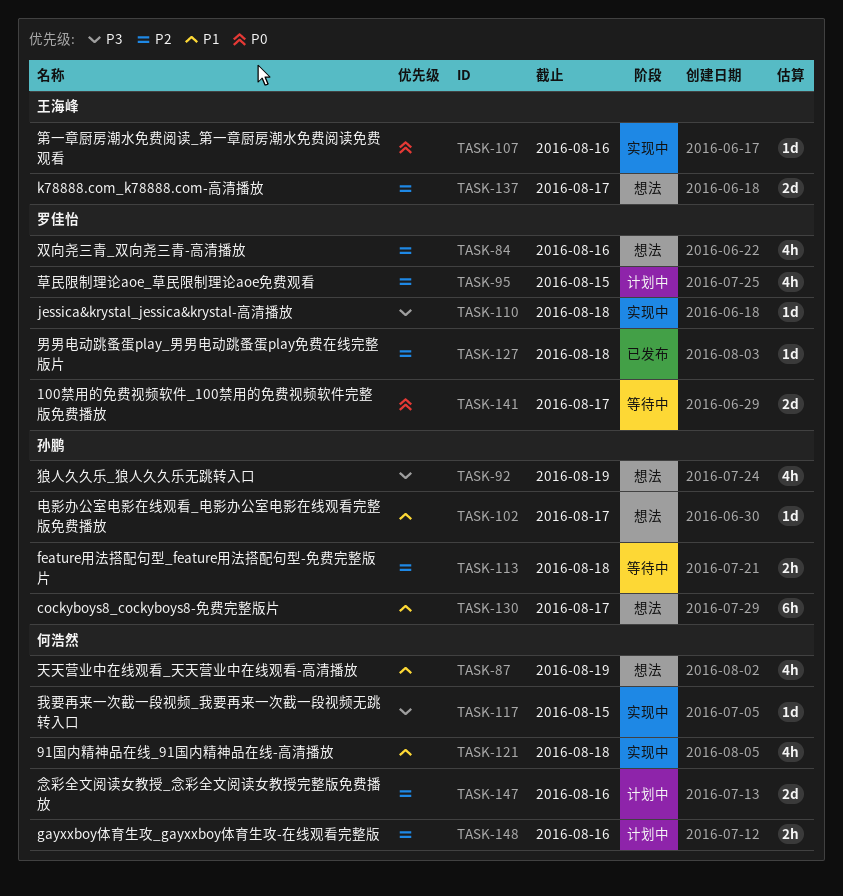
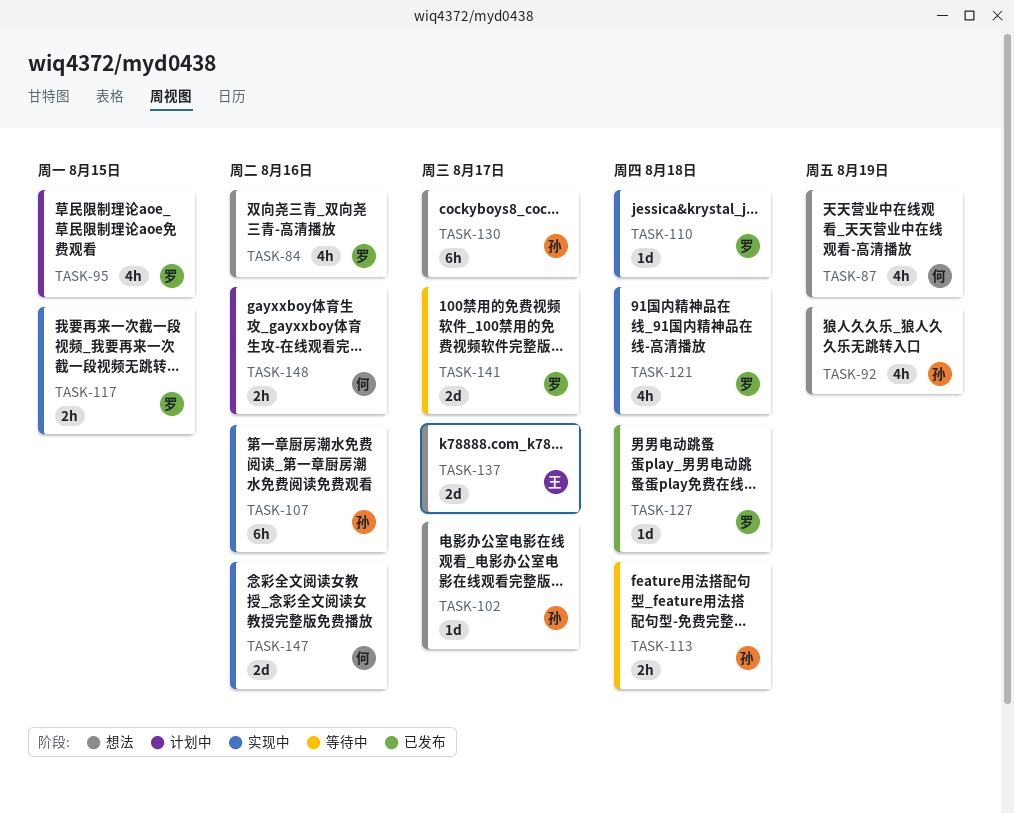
TASK-107, owner: 王海峰 -> 孙鹏
TASK-107, estimate: 1d -> 6h
TASK-117, owner: 何浩然 -> 罗佳怡
TASK-117, estimate: 1d -> 2h
TASK-121, owner: 何浩然 -> 罗佳怡
TASK-147, status: 计划中 -> 实现中

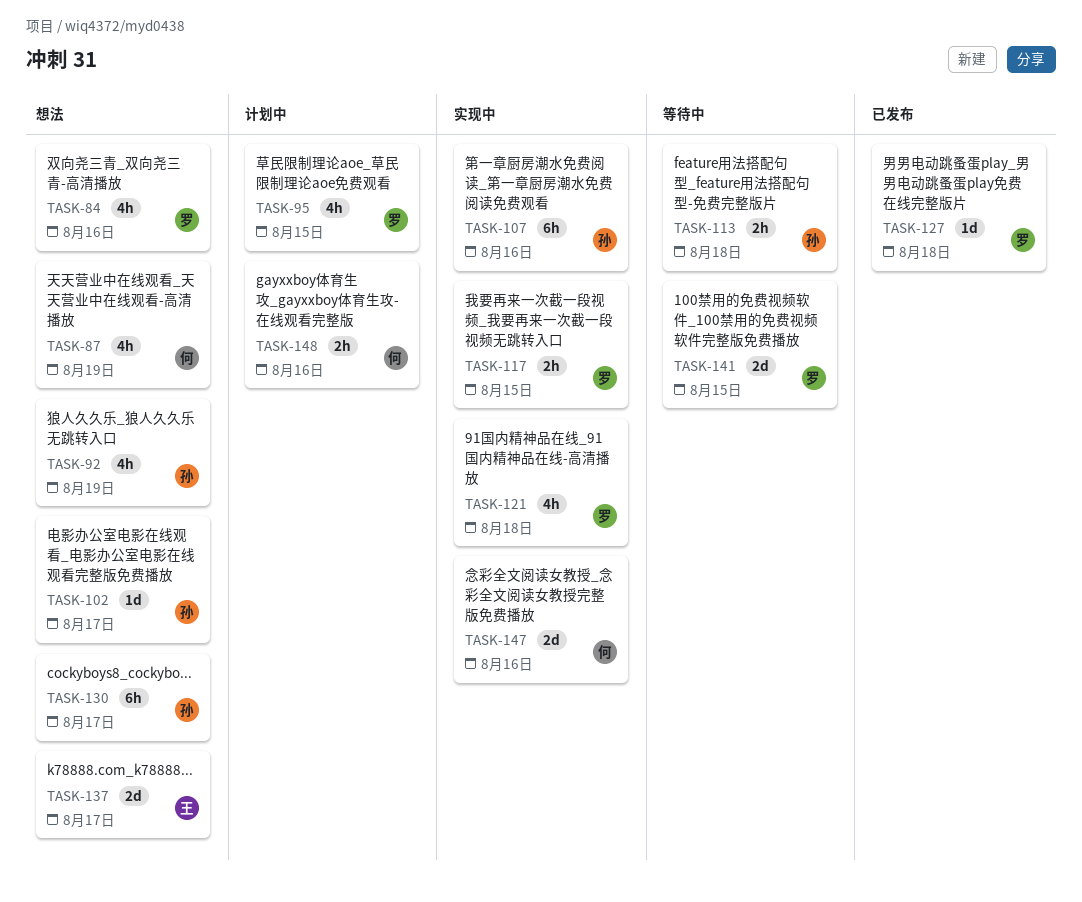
TASK-110: present -> none
TASK-141, due: Aug 17 -> Aug 15

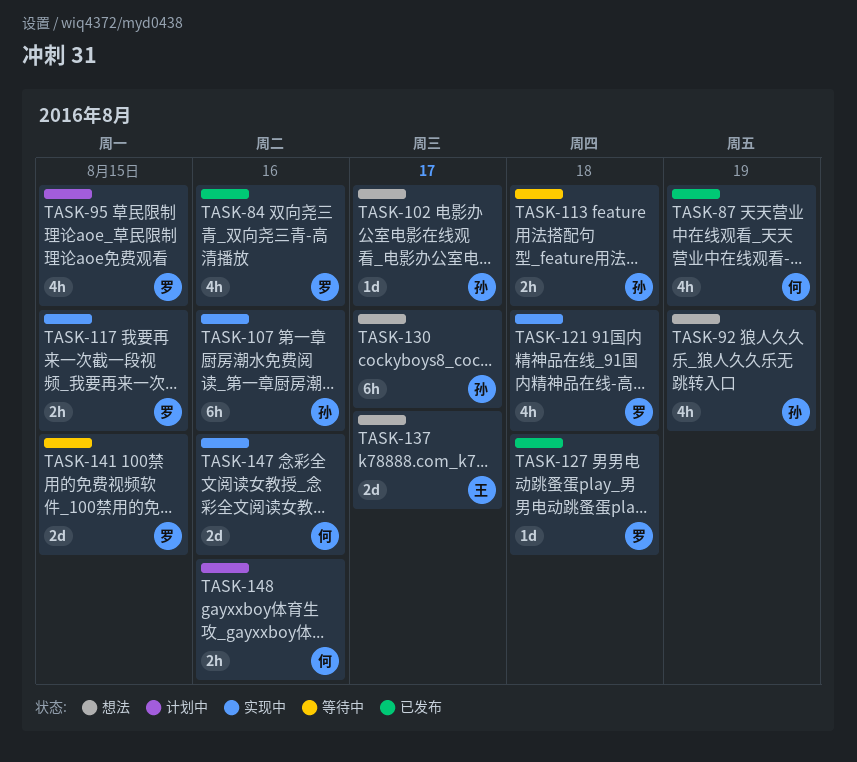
TASK-84, status: 想法 -> 已发布
TASK-87, status: 想法 -> 已发布

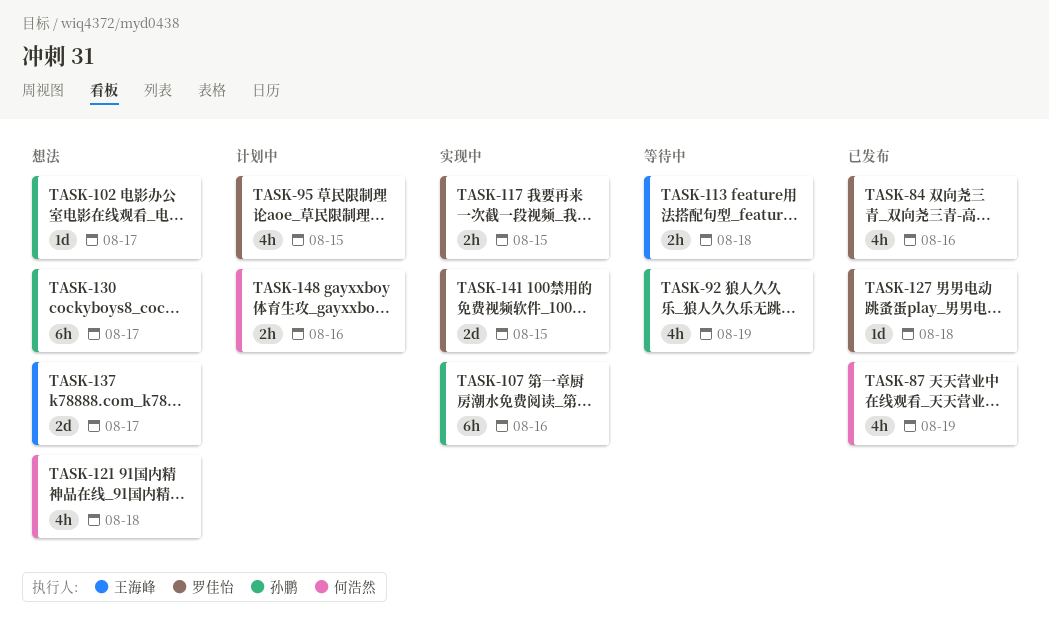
TASK-92, status: 想法 -> 等待中
TASK-113, owner: 孙鹏 -> 王海峰
TASK-121, status: 实现中 -> 想法
TASK-121, owner: 罗佳怡 -> 何浩然
TASK-141, status: 等待中 -> 实现中
TASK-147: present -> none

